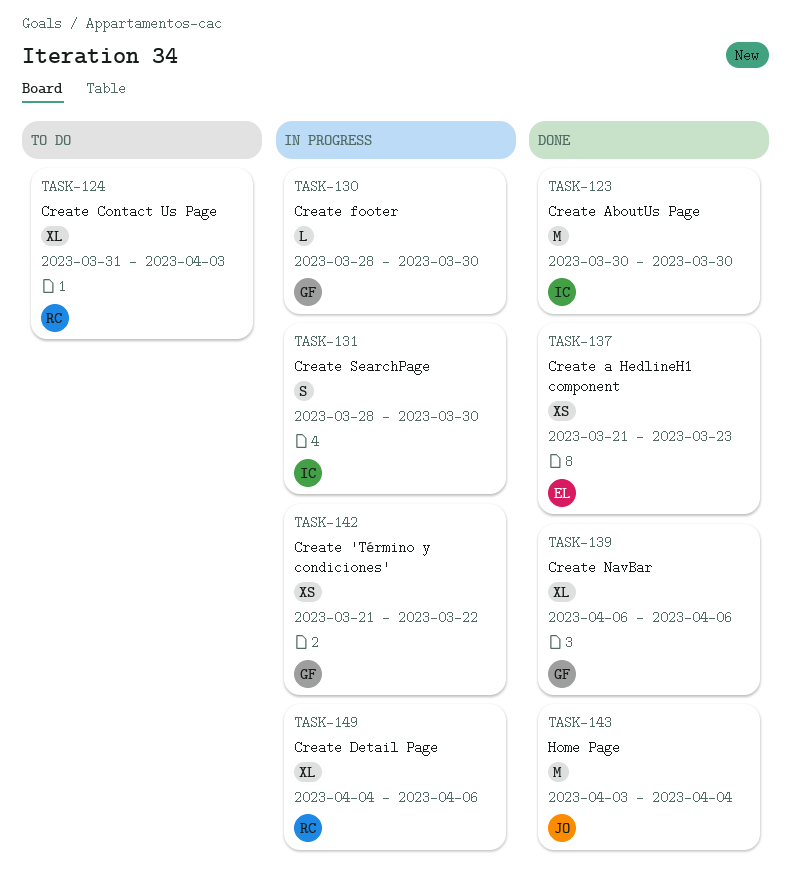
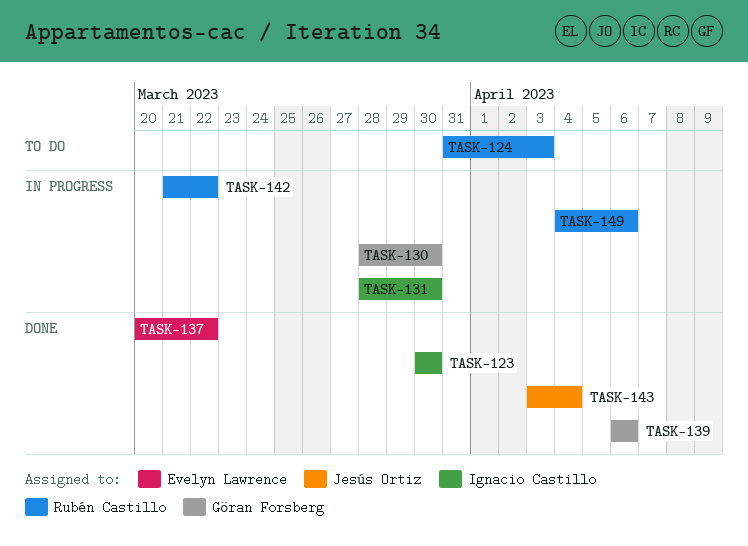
TASK-137, start: Mar 21 -> Mar 20
TASK-137, due: Mar 23 -> Mar 22
TASK-142, owner: Göran Forsberg -> Rubén Castillo

